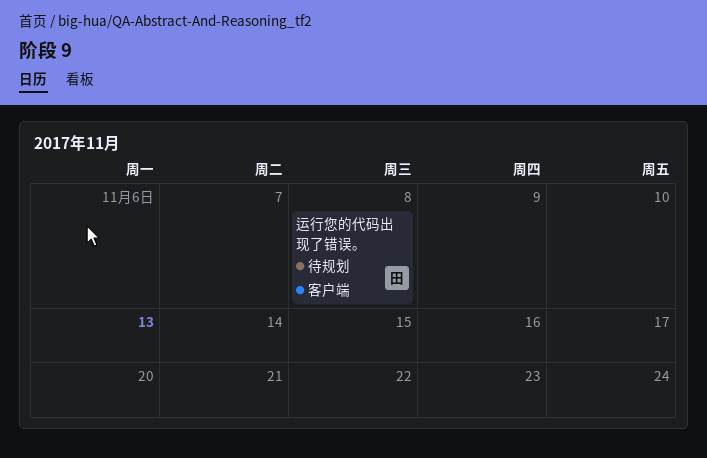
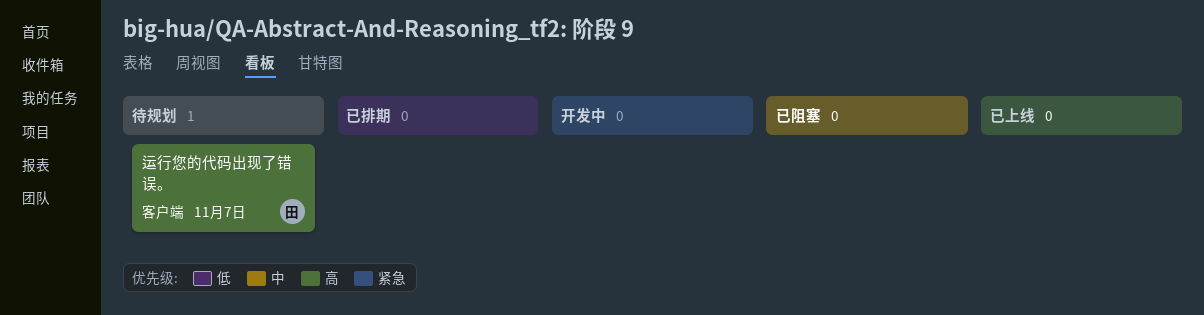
运行您的代码出现了错误。, due: Nov 8 -> Nov 7

